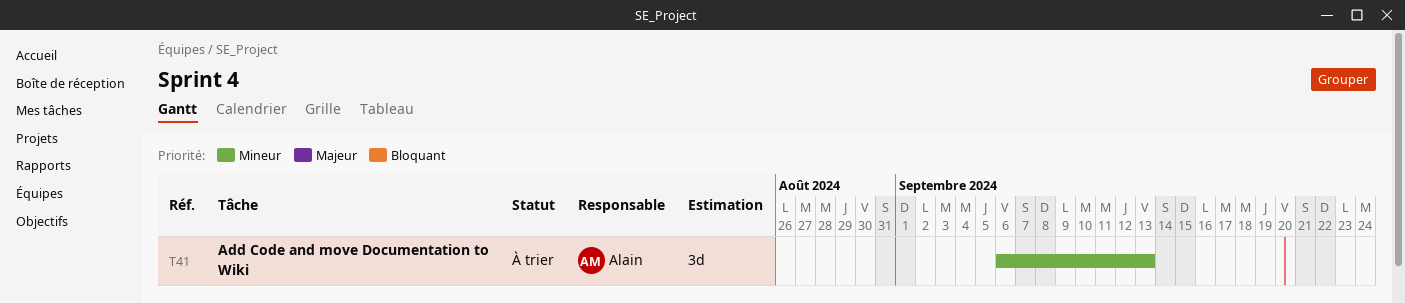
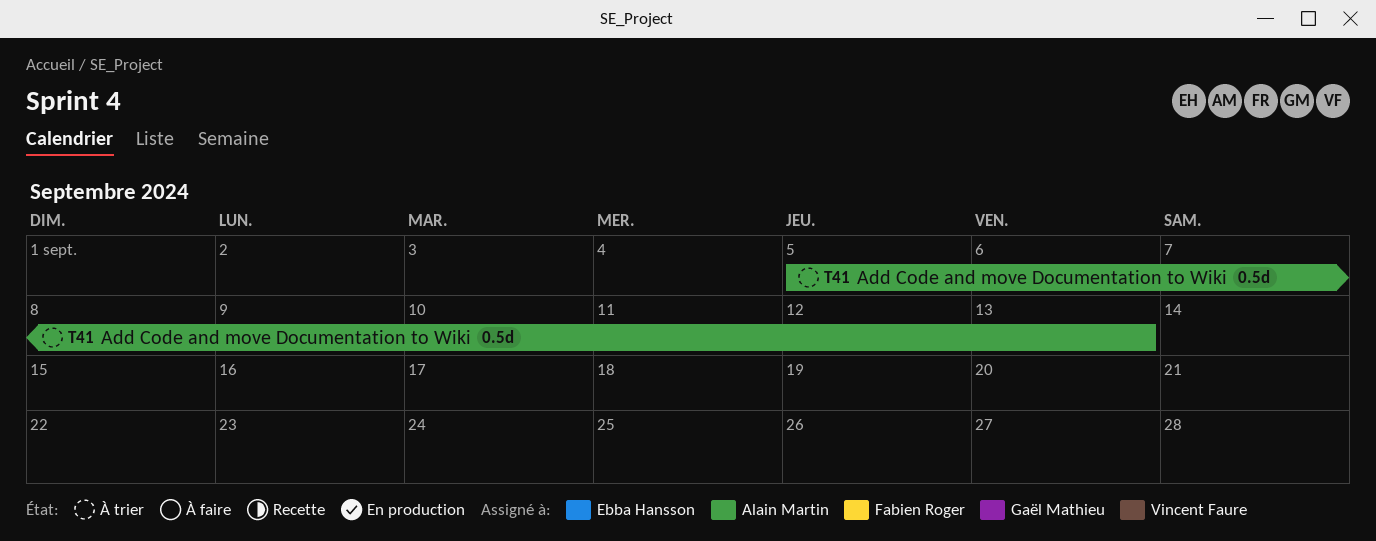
T41, estimate: 3d -> 0.5d
T41, start: Sep 6 -> Sep 5

